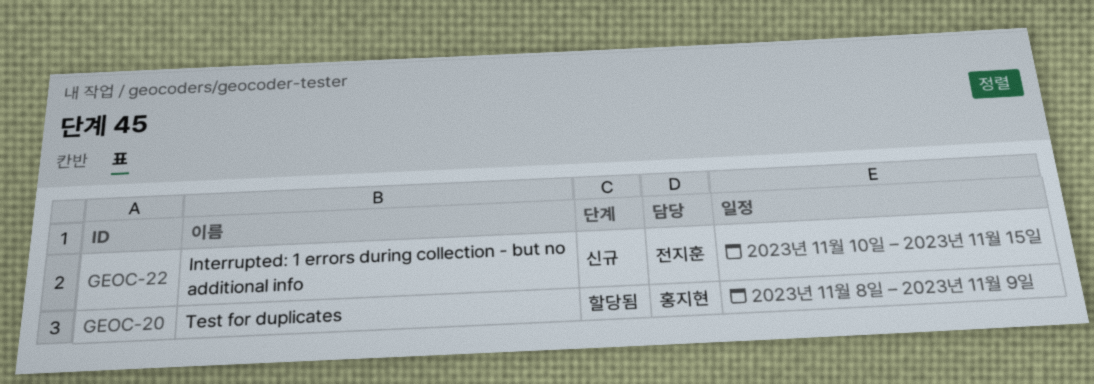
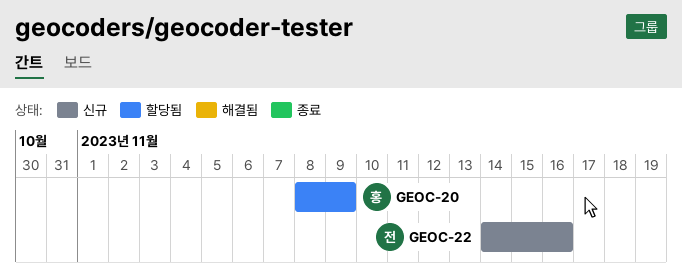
GEOC-22, start: Nov 10 -> Nov 14
GEOC-22, due: Nov 15 -> Nov 16

